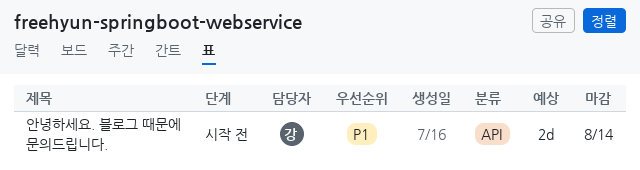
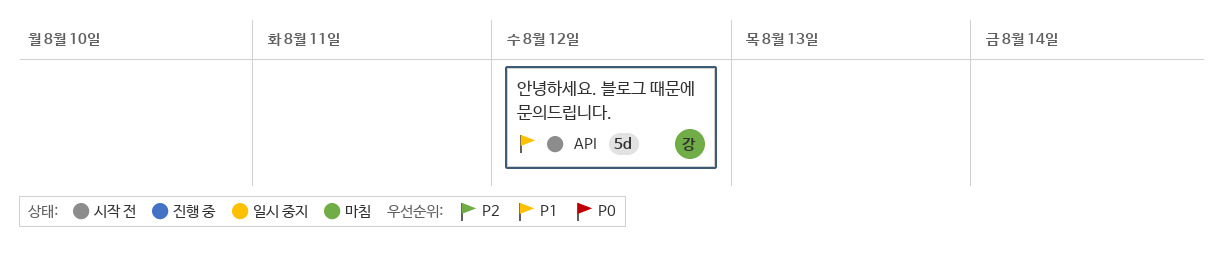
안녕하세요. 블로그 때문에 문의드립니다., estimate: 2d -> 5d
안녕하세요. 블로그 때문에 문의드립니다., due: Aug 14 -> Aug 12

